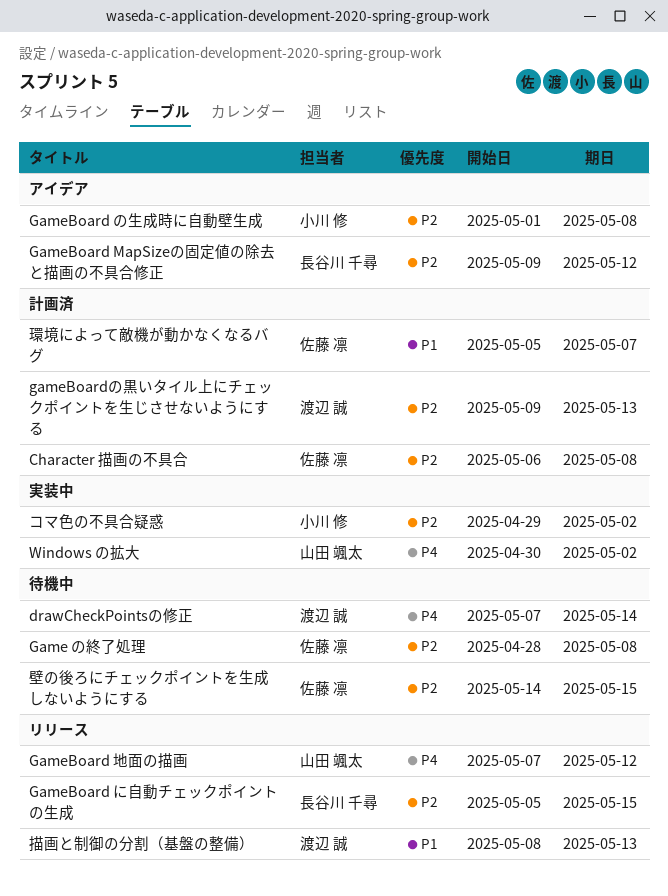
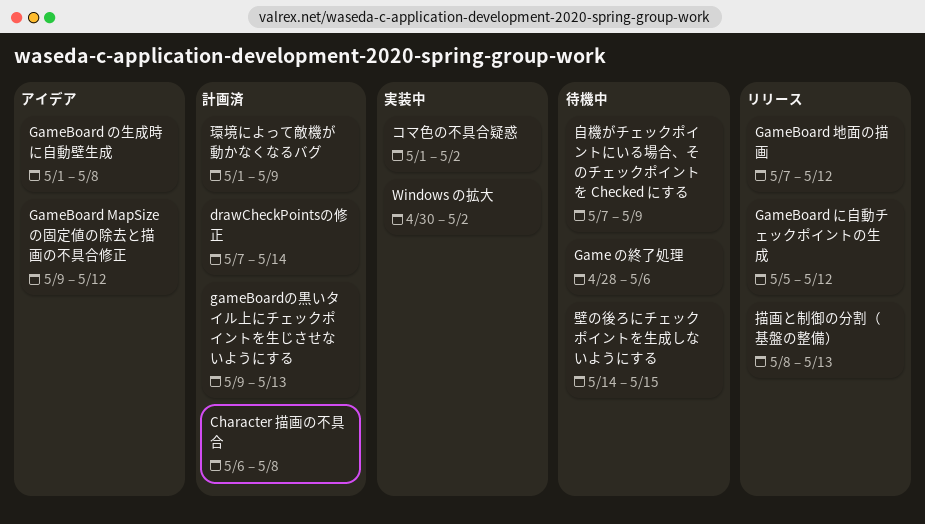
drawCheckPointsの修正, status: 待機中 -> 計画済
Game の終了処理, due: May 8 -> May 6
GameBoard に自動チェックポイントの生成, due: May 15 -> May 12
コマ色の不具合疑惑, start: Apr 29 -> May 1
環境によって敵機が動かなくなるバグ, start: May 5 -> May 1
環境によって敵機が動かなくなるバグ, due: May 7 -> May 9
自機がチェックポイントにいる場合、そのチェックポイントを Checked にする: none -> present

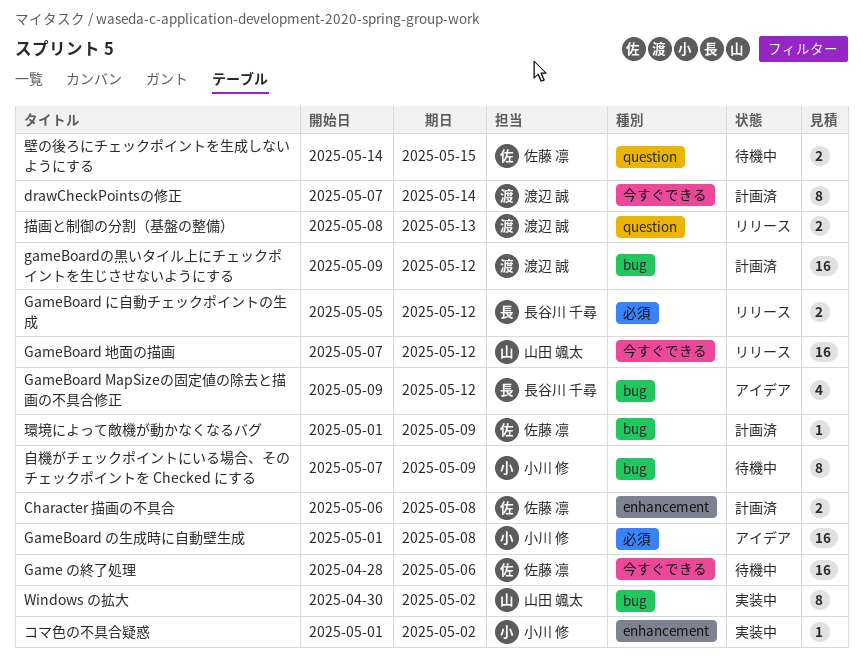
gameBoardの黒いタイル上にチェックポイントを生じさせないようにする, due: May 13 -> May 12

